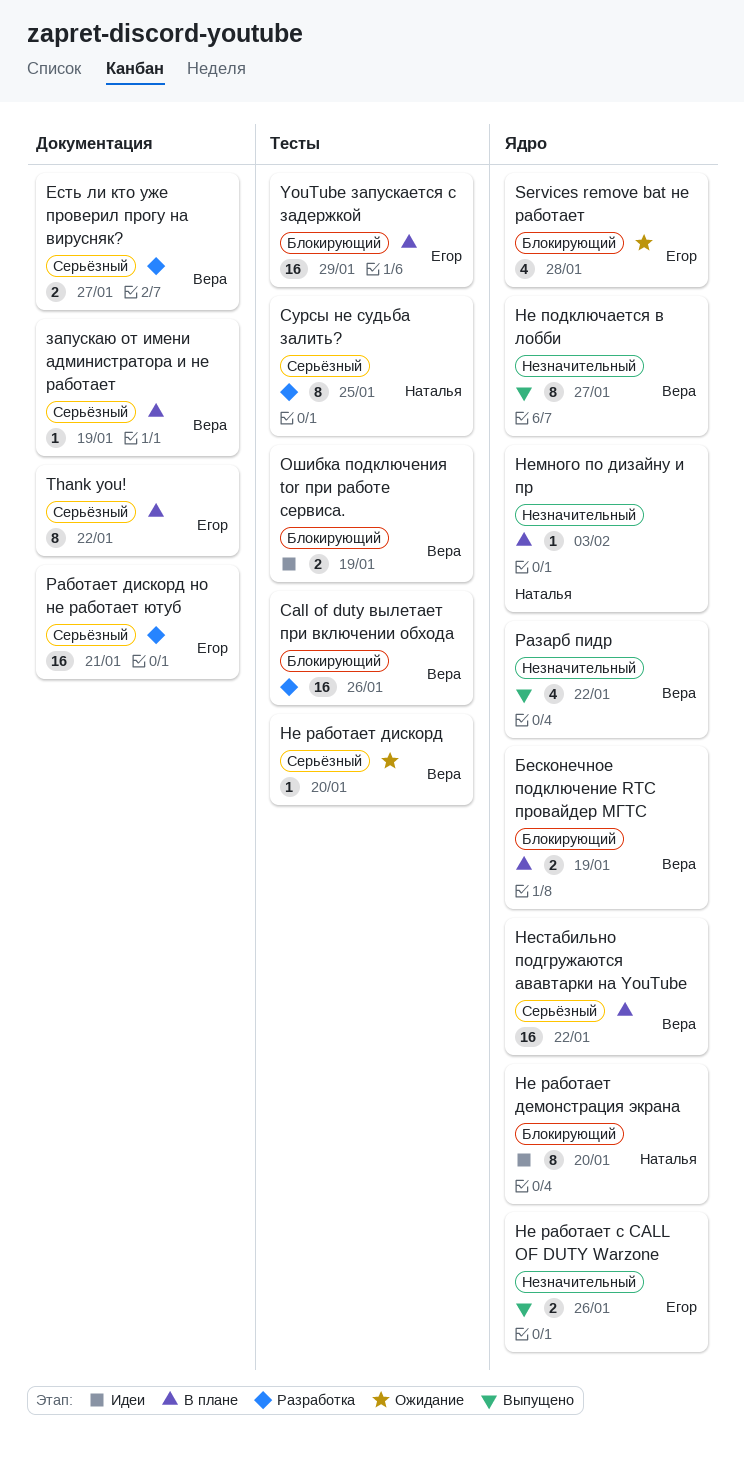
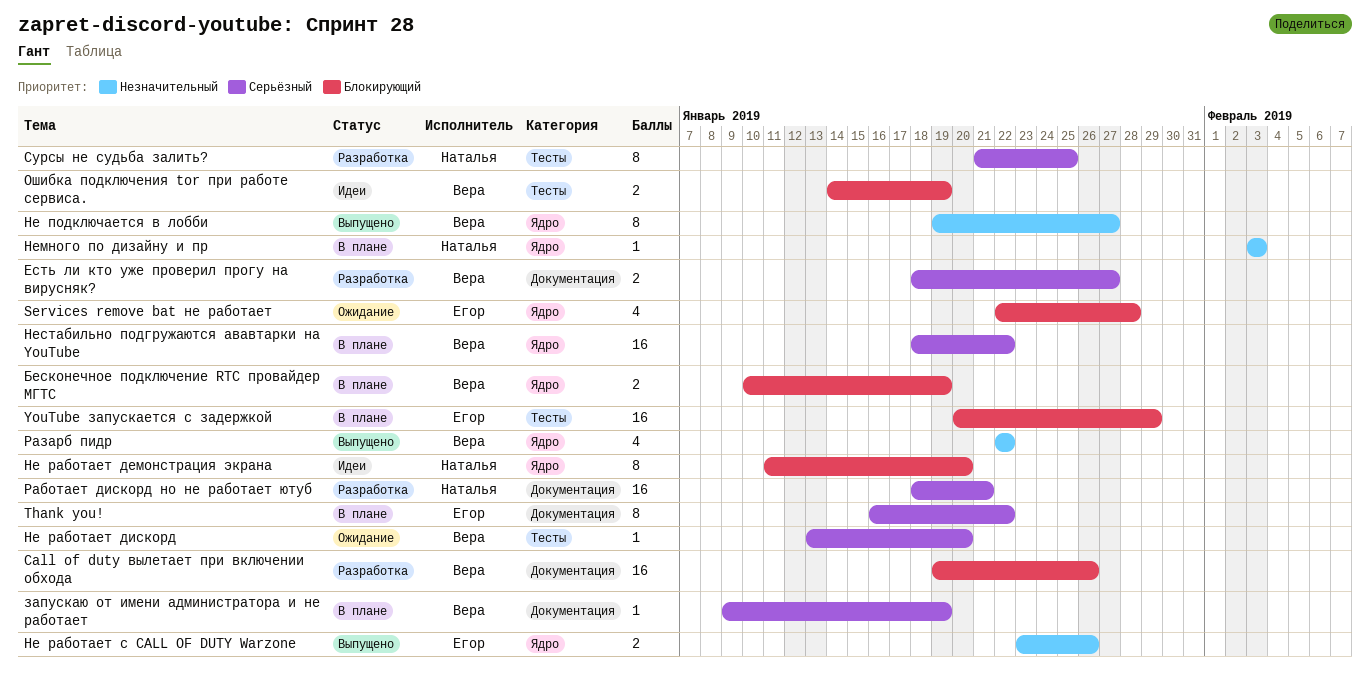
Call of duty вылетает при включении обхода, label: Тесты -> Документация
Работает дискорд но не работает ютуб, owner: Егор -> Наталья

